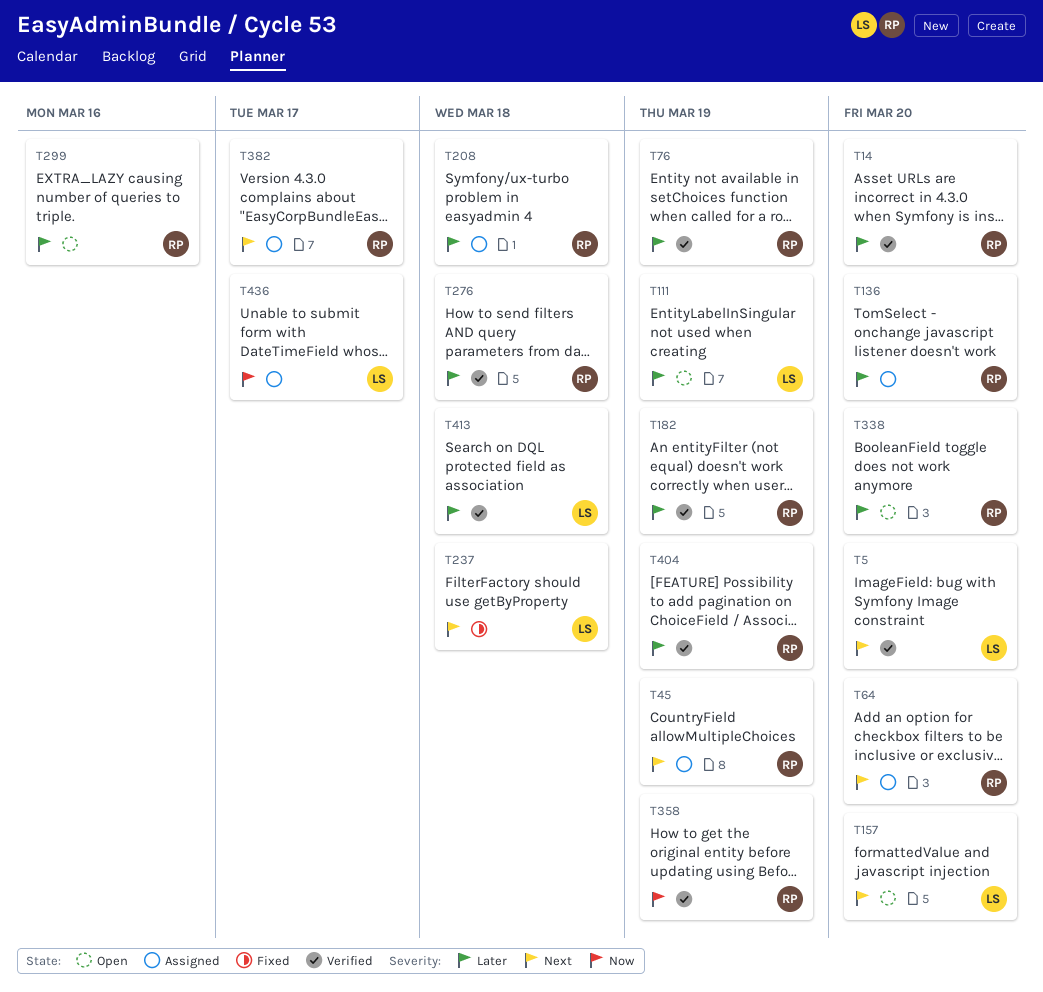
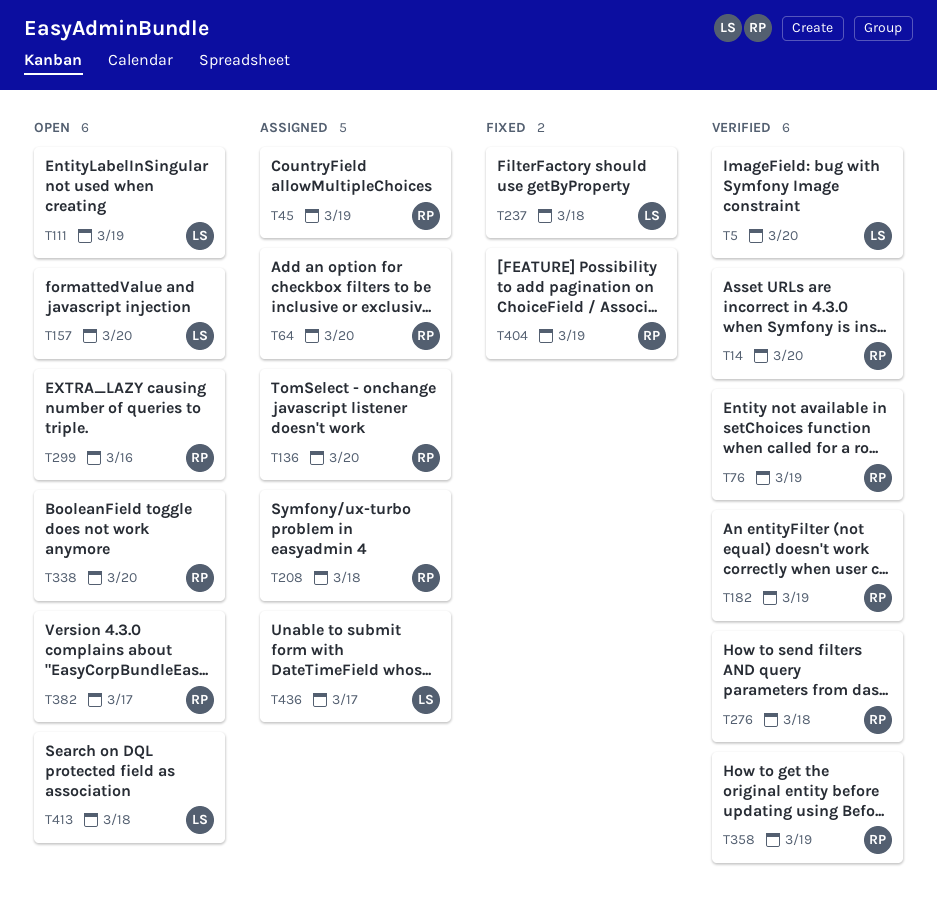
T382, status: Assigned -> Open
T404, status: Verified -> Fixed
T413, status: Verified -> Open

